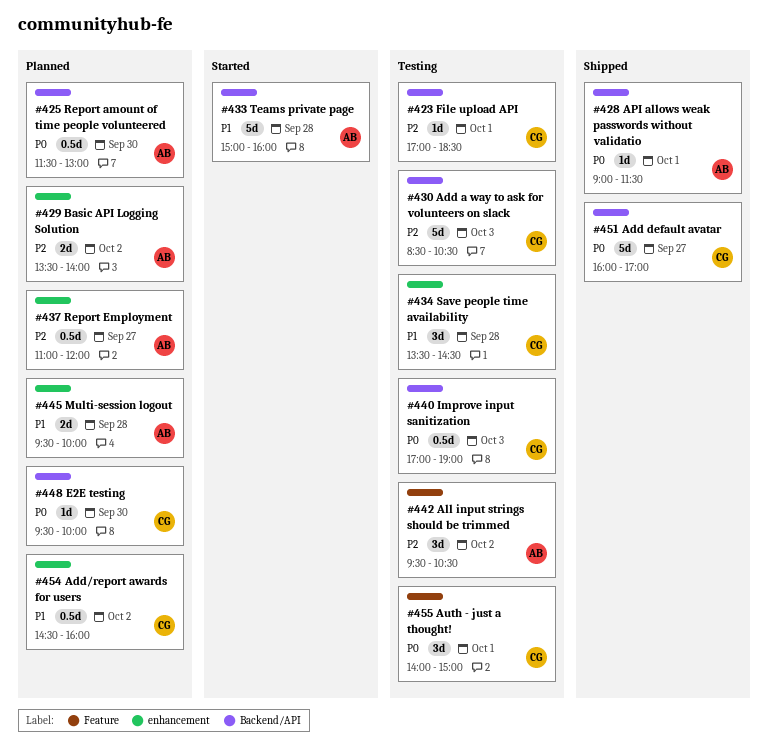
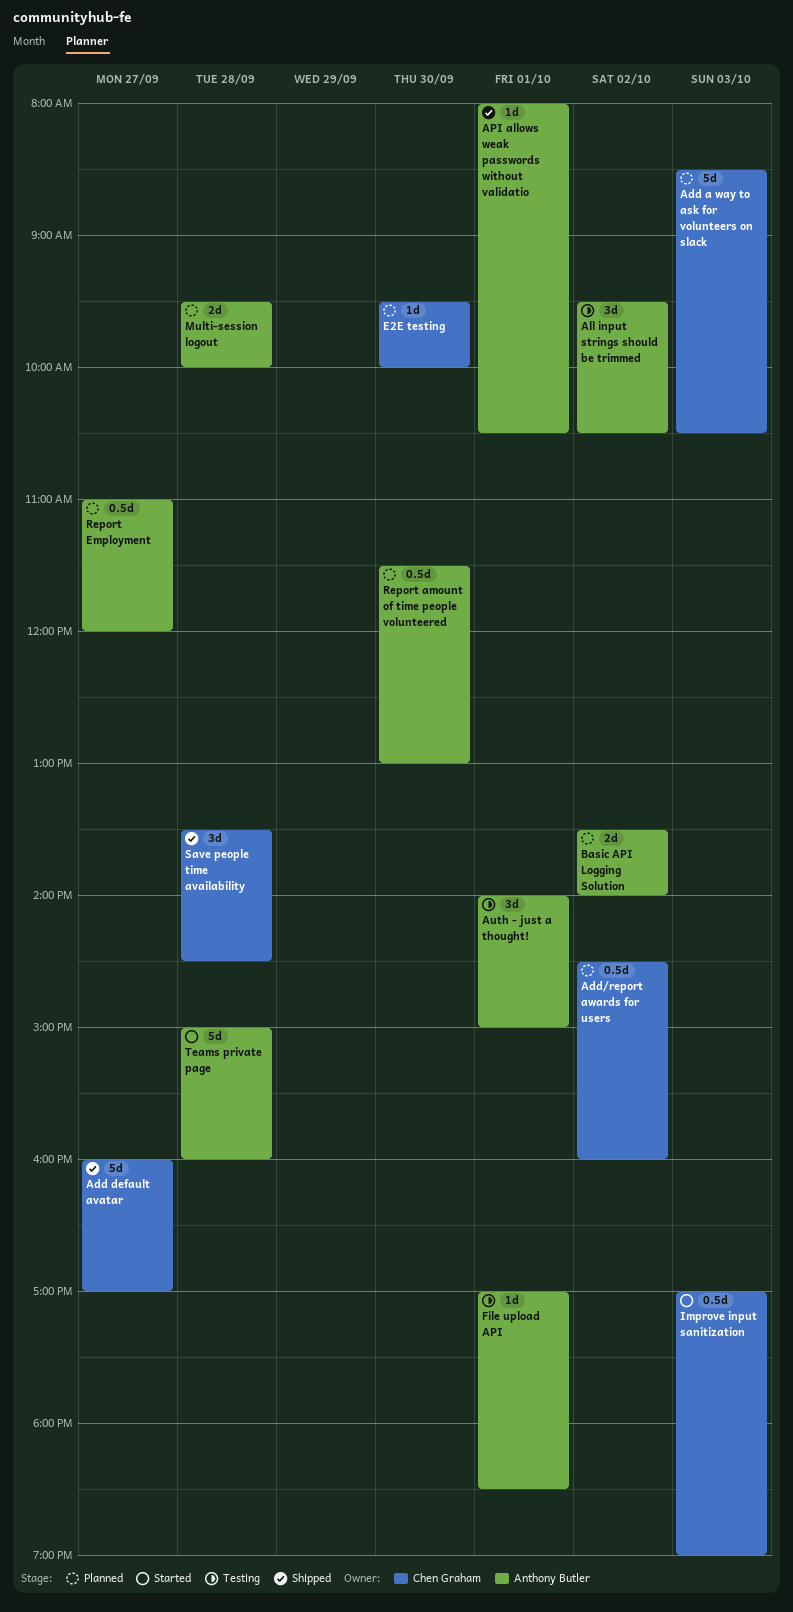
Add a way to ask for volunteers on slack, status: Testing -> Planned
API allows weak passwords without validatio, begins: 09:00 -> 08:00
API allows weak passwords without validatio, ends: 11:30 -> 10:30
Auth - just a thought!, owner: Chen Graham -> Anthony Butler
File upload API, owner: Chen Graham -> Anthony Butler
Improve input sanitization, status: Testing -> Started
Save people time availability, status: Testing -> Shipped

